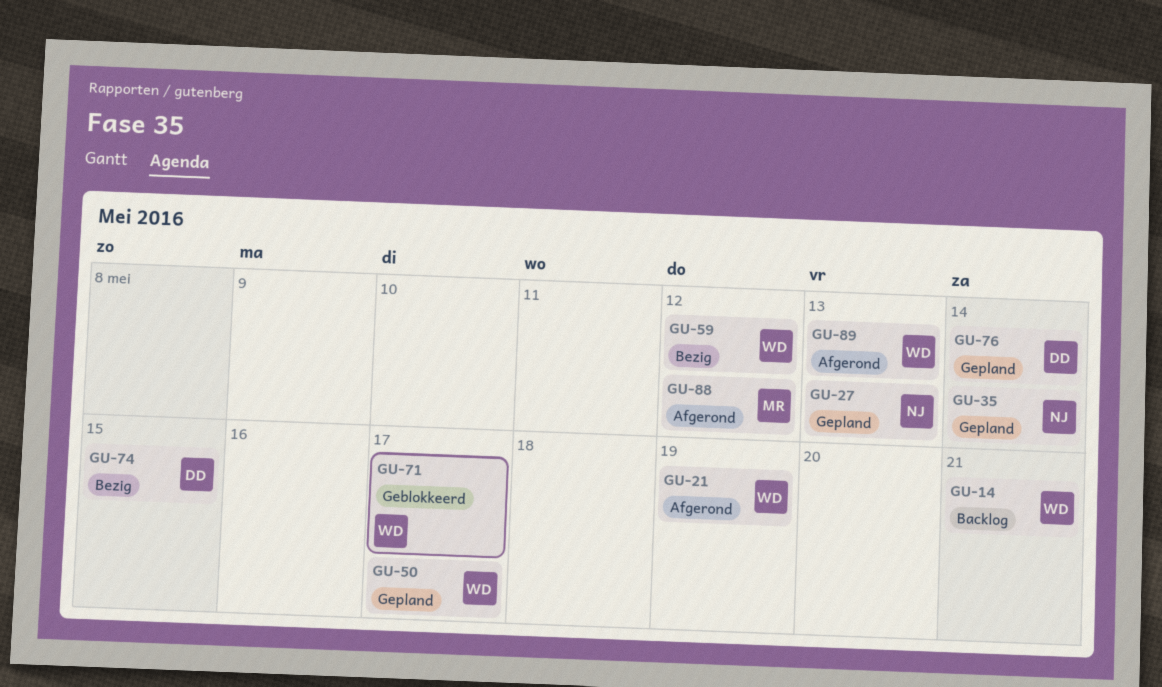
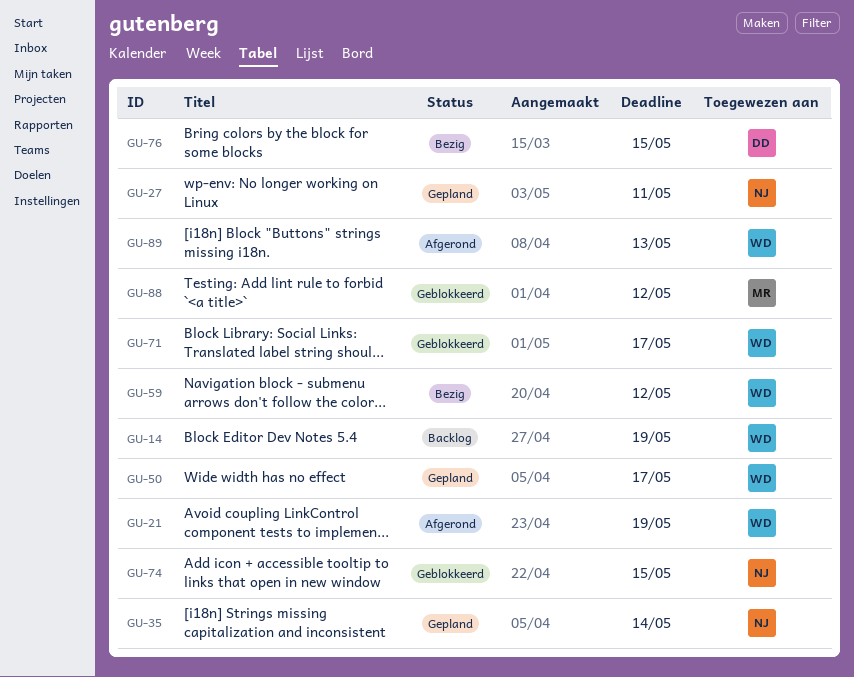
GU-14, due: May 21 -> May 19
GU-27, due: May 13 -> May 11
GU-74, status: Bezig -> Geblokkeerd
GU-74, owner: DD -> NJ
GU-76, status: Gepland -> Bezig
GU-76, due: May 14 -> May 15
GU-88, status: Afgerond -> Geblokkeerd

